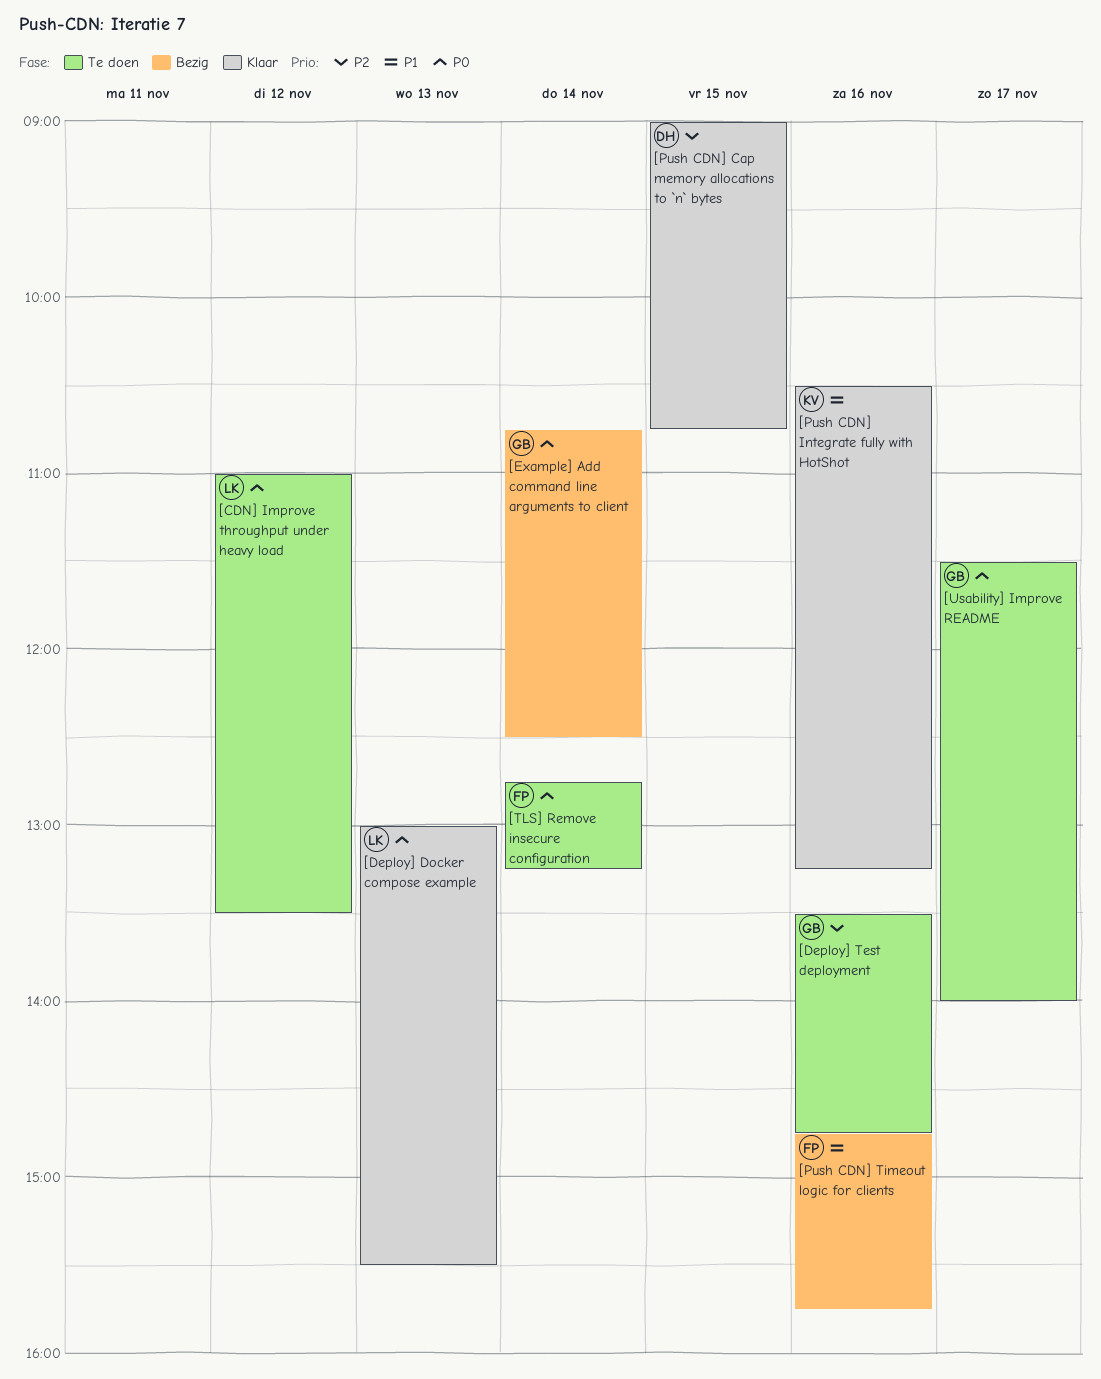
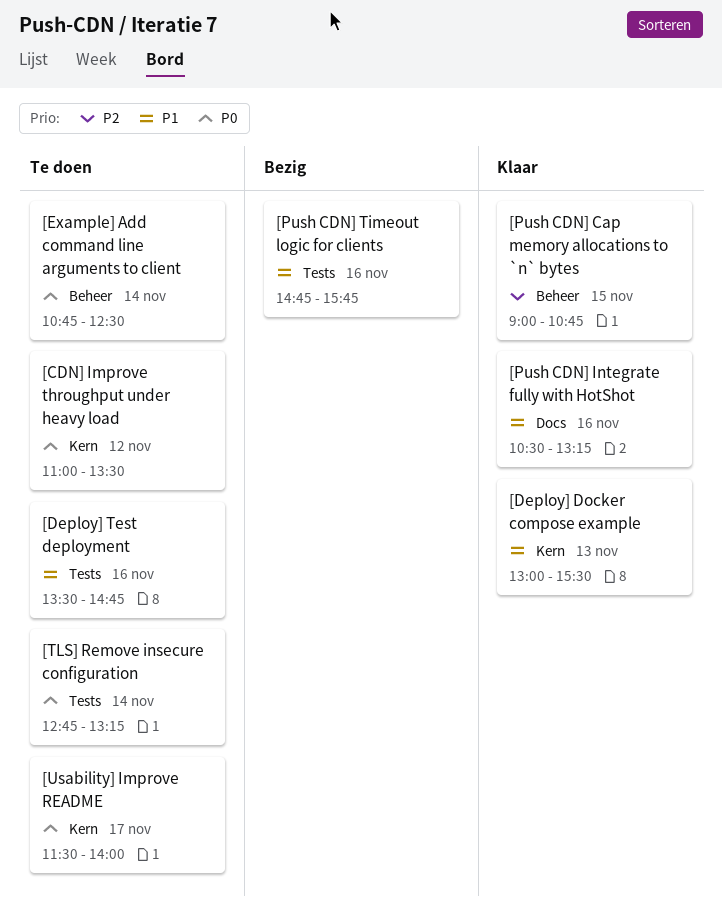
[Deploy] Docker compose example, priority: P0 -> P1
[Deploy] Test deployment, priority: P2 -> P1
[Example] Add command line arguments to client, status: Bezig -> Te doen

